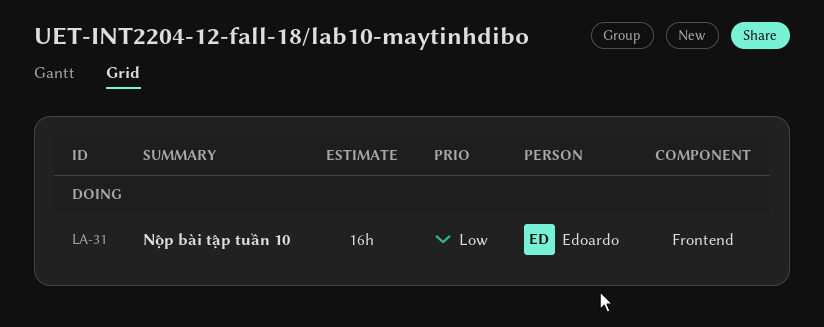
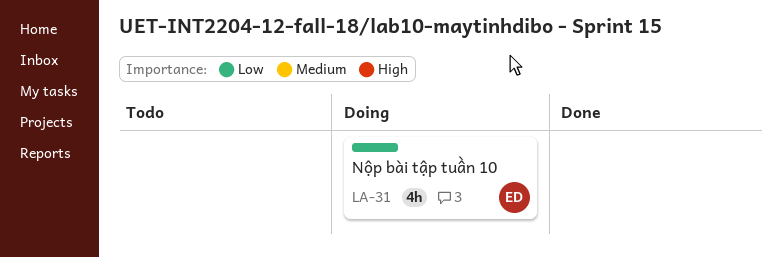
LA-31, estimate: 16h -> 4h

